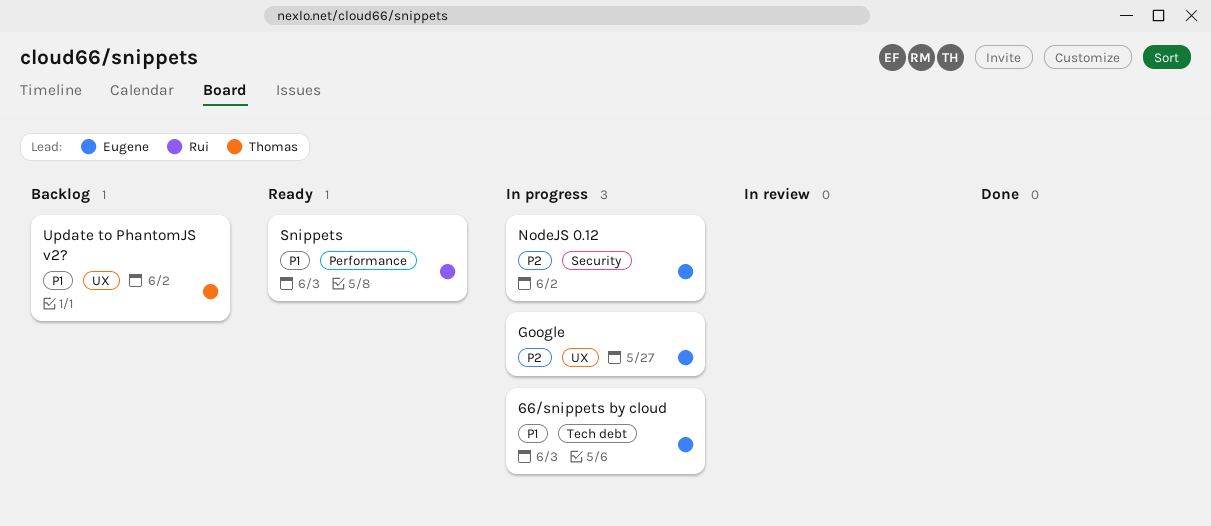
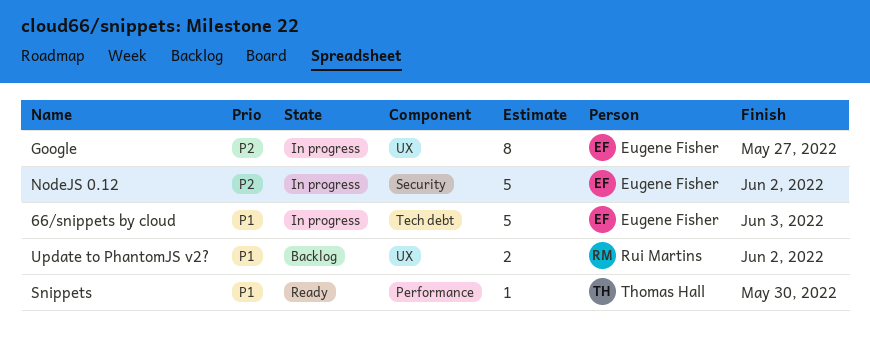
Snippets, owner: Rui Martins -> Thomas Hall
Snippets, due: Jun 3 -> May 30
Update to PhantomJS v2?, owner: Thomas Hall -> Rui Martins

